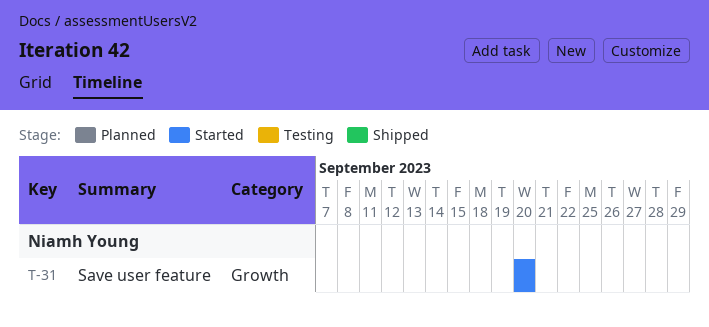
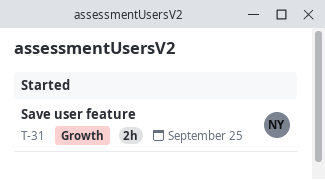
T-31, due: Sep 20 -> Sep 25

